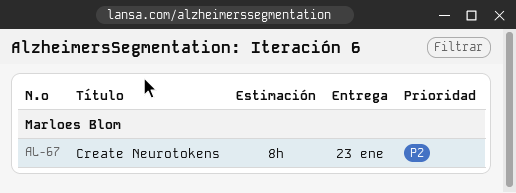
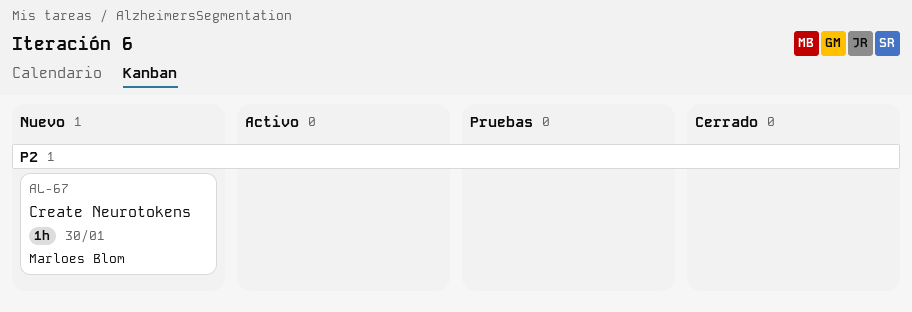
AL-67, estimate: 8h -> 1h
AL-67, due: Jan 23 -> Jan 30

